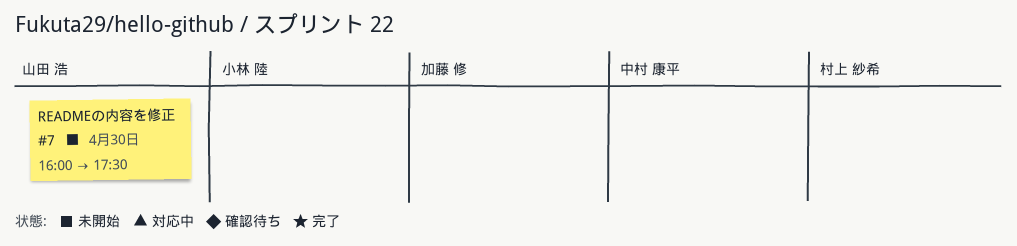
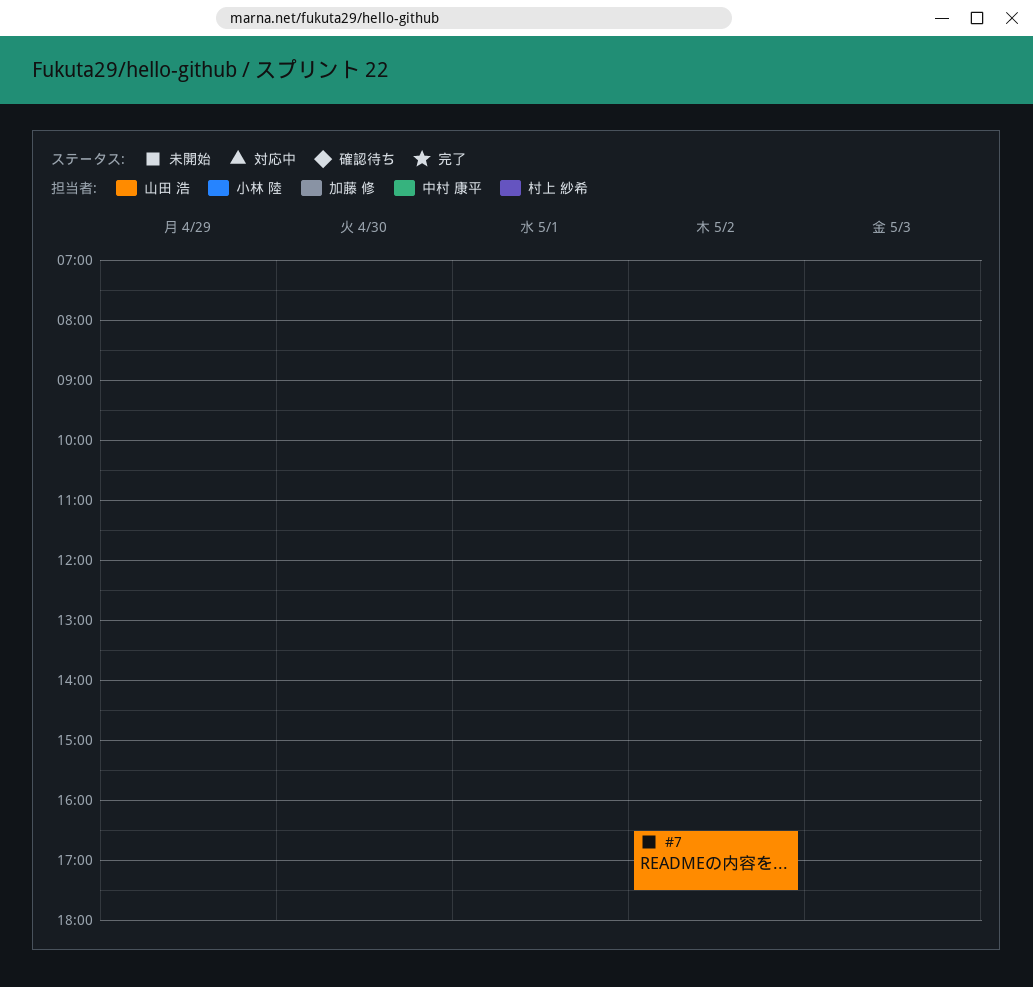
#7, day: Apr 30 -> May 2
#7, begins: 16:00 -> 16:30

